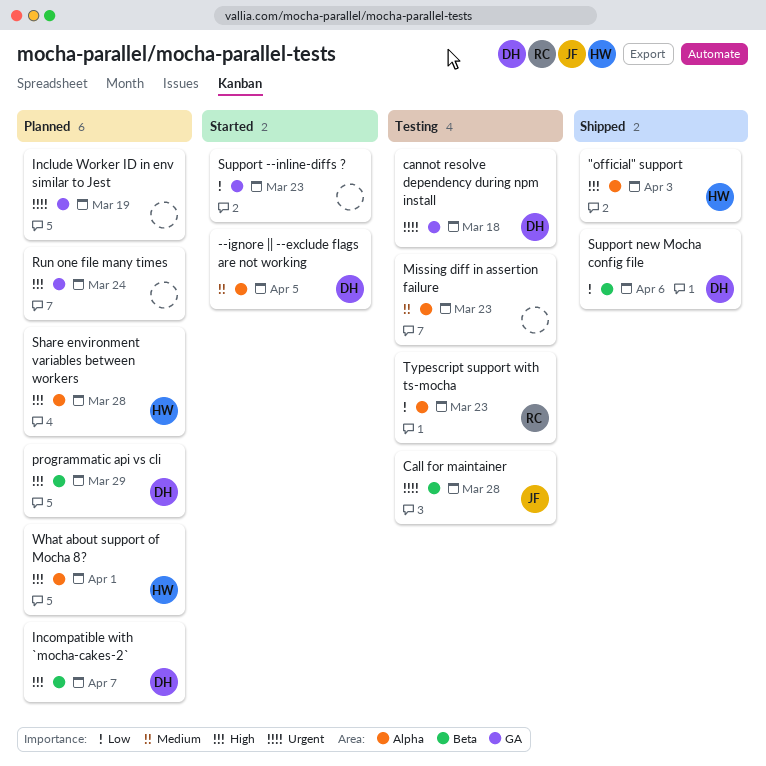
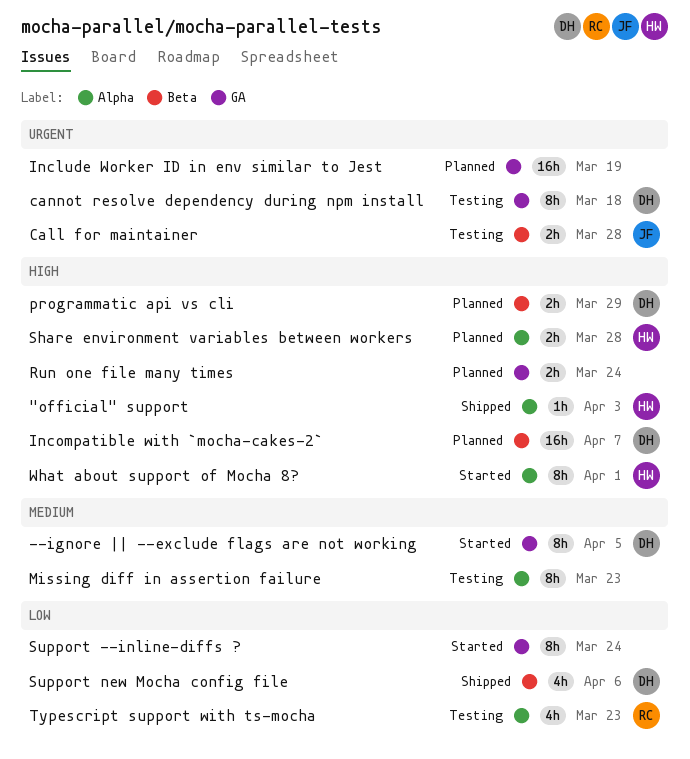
--ignore || --exclude flags are not working, label: Alpha -> GA
Support --inline-diffs ?, due: Mar 23 -> Mar 24
What about support of Mocha 8?, status: Planned -> Started

